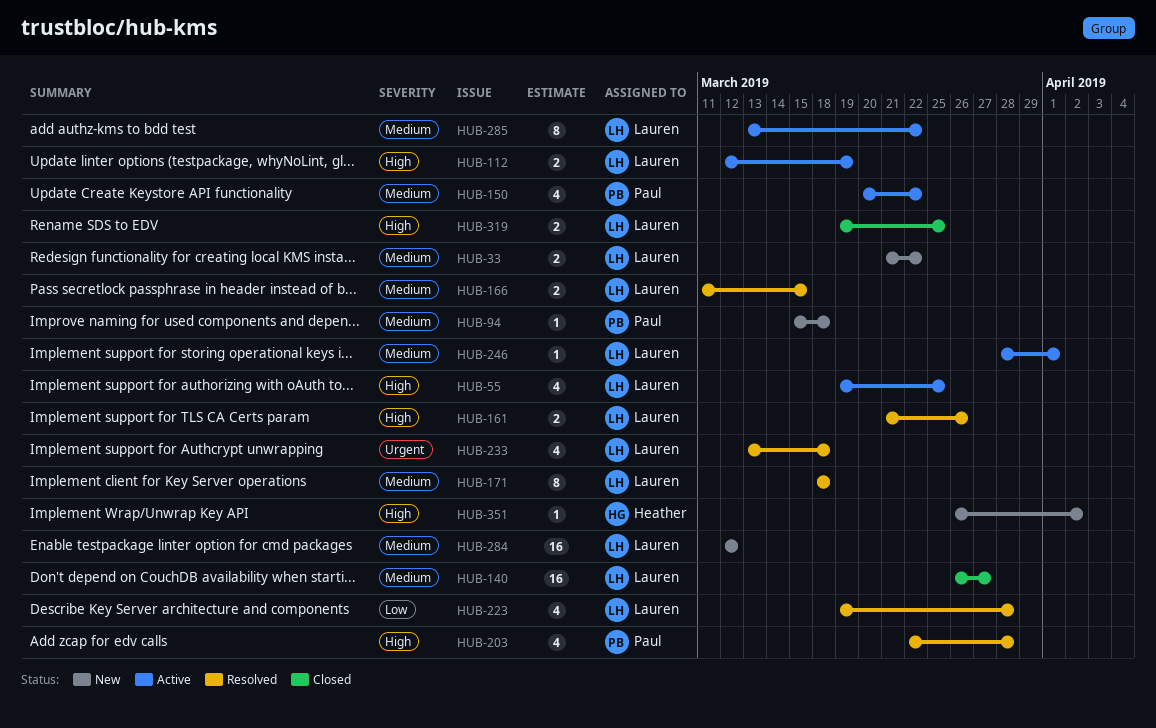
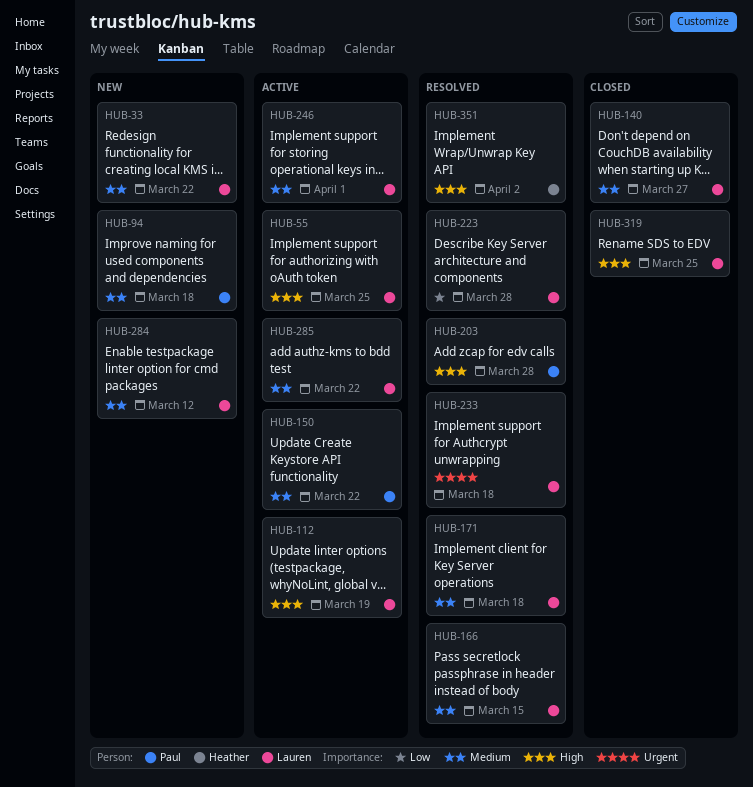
HUB-161: present -> none
HUB-351, status: New -> Resolved

